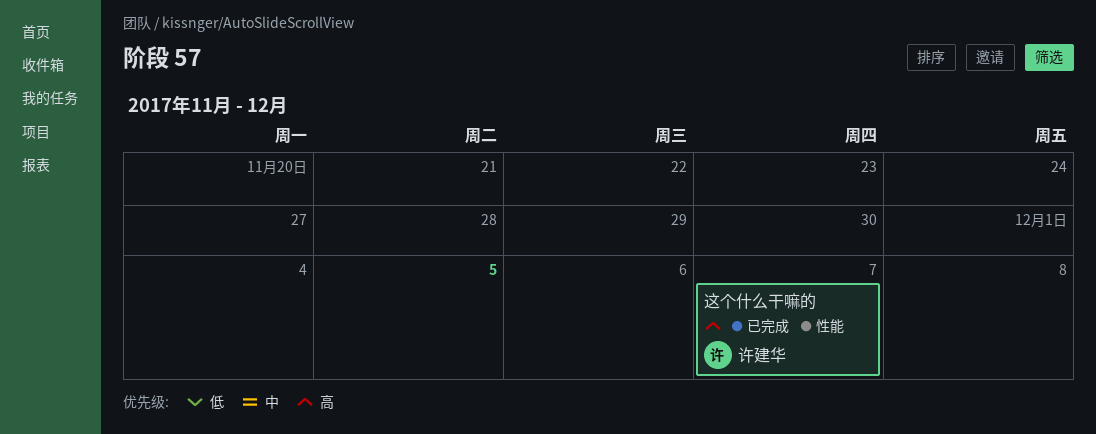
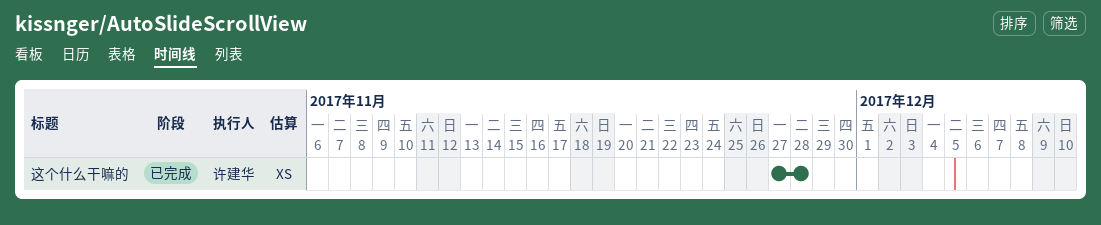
这个什么干嘛的, due: Dec 7 -> Nov 28

